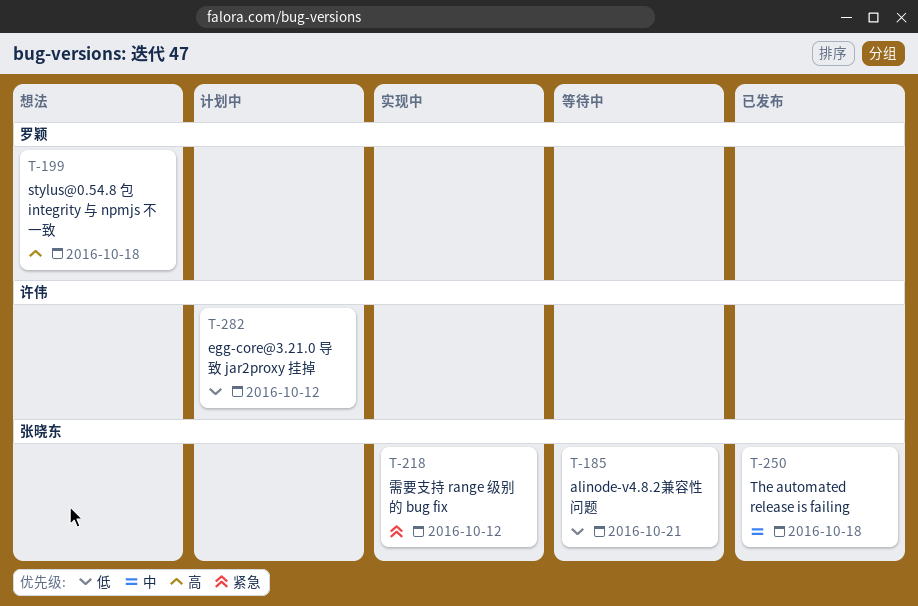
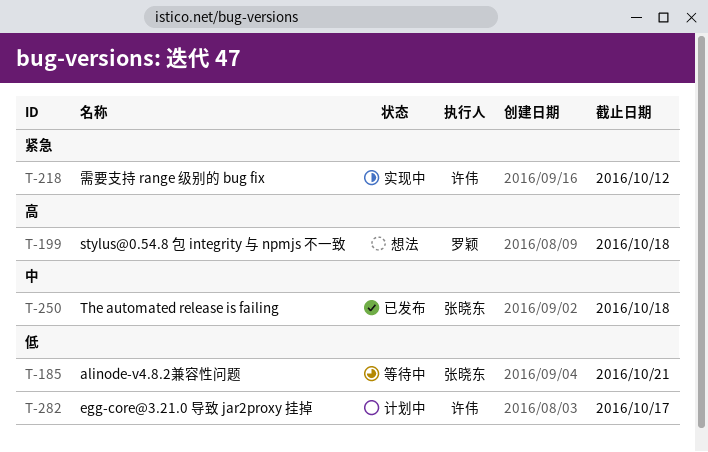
T-218, owner: 张晓东 -> 许伟
T-282, due: Oct 12 -> Oct 17

